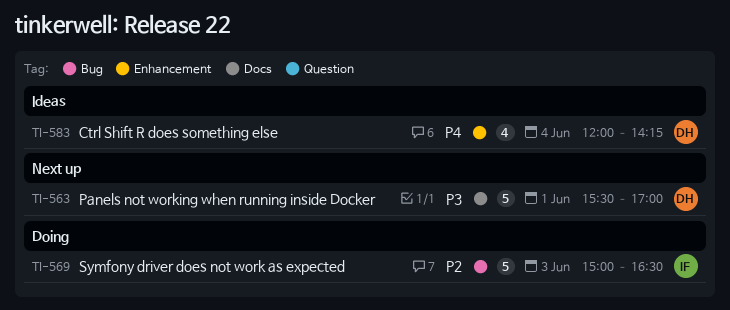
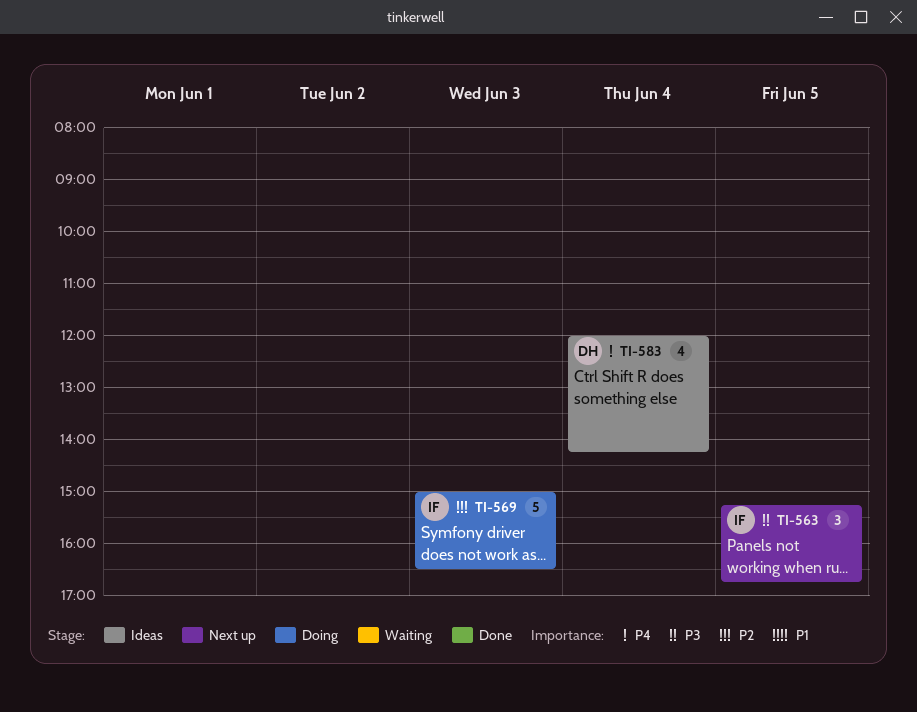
TI-563, owner: DH -> IF
TI-563, estimate: 5 -> 3
TI-563, day: Jun 1 -> Jun 5
TI-563, begins: 15:30 -> 15:15
TI-563, ends: 17:00 -> 16:45

